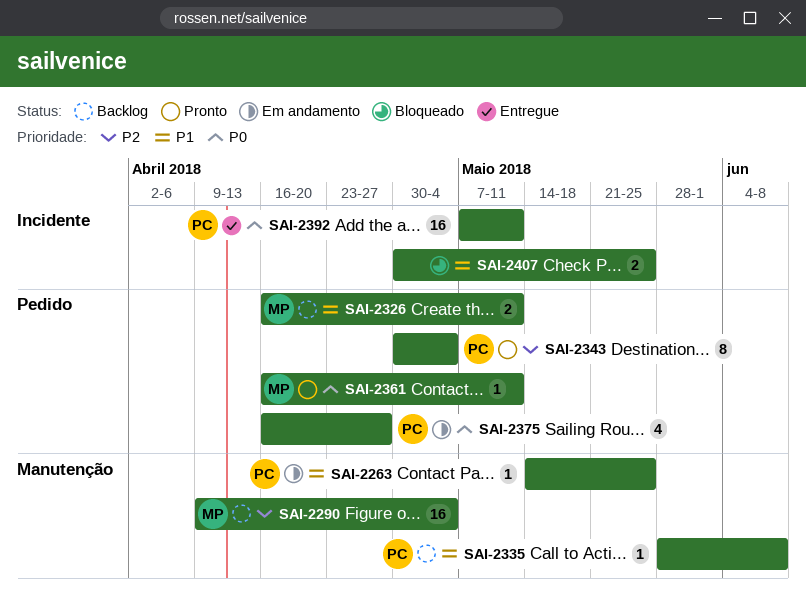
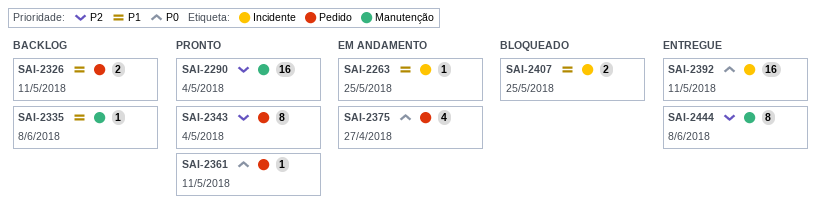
SAI-2263, label: Manutenção -> Incidente
SAI-2290, status: Backlog -> Pronto
SAI-2444: none -> present

